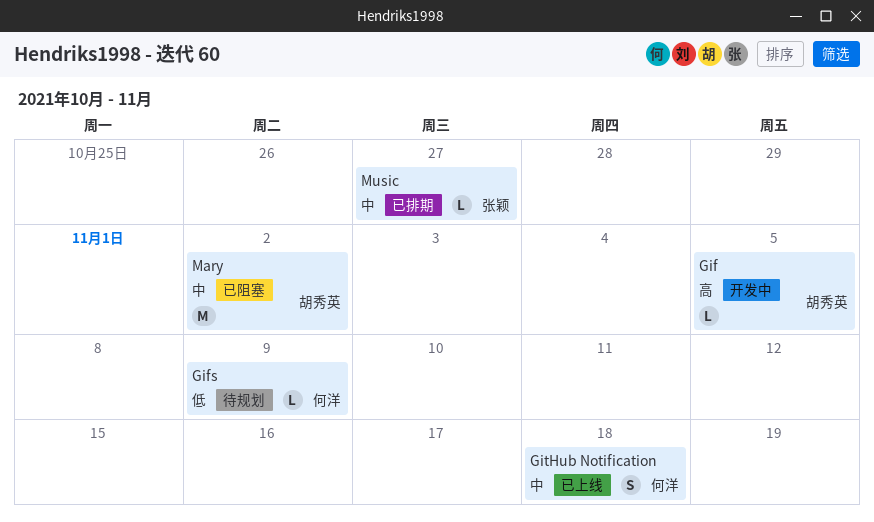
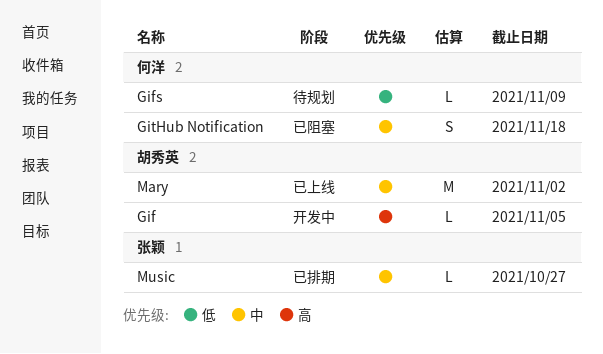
GitHub Notification, status: 已上线 -> 已阻塞
Mary, status: 已阻塞 -> 已上线

